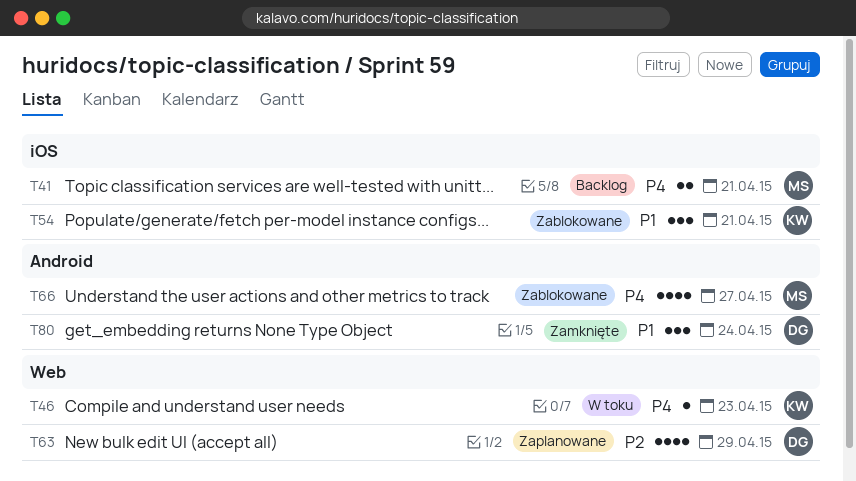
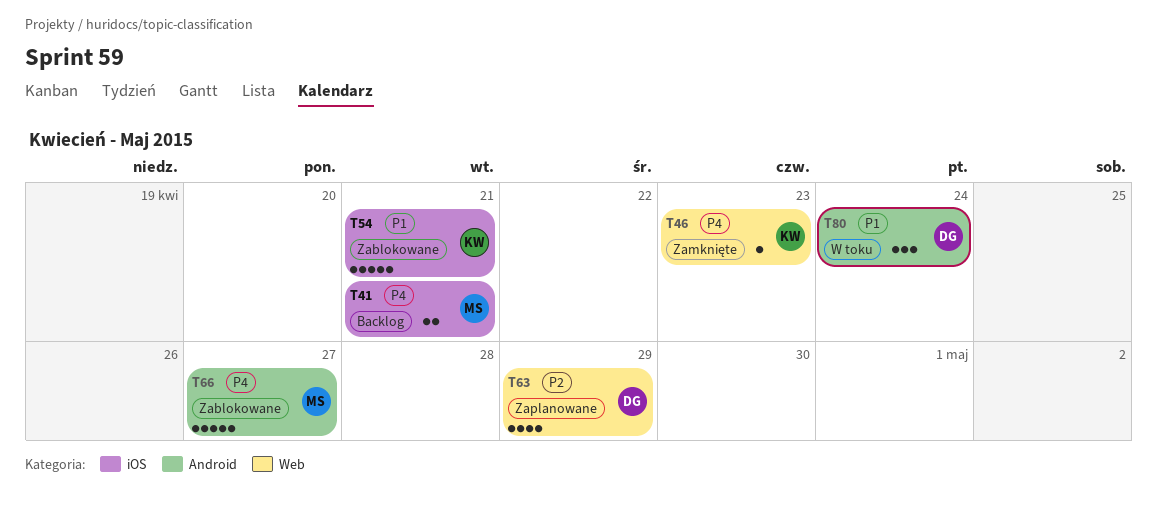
T46, status: W toku -> Zamknięte
T54, estimate: 3 -> 5
T66, estimate: 4 -> 5
T80, status: Zamknięte -> W toku

